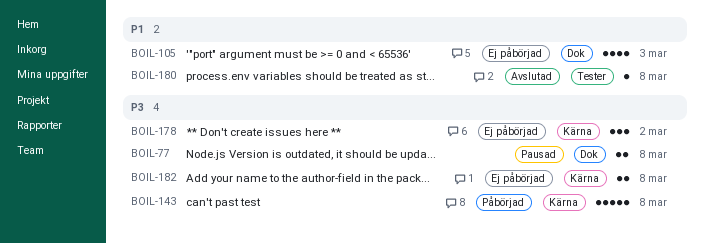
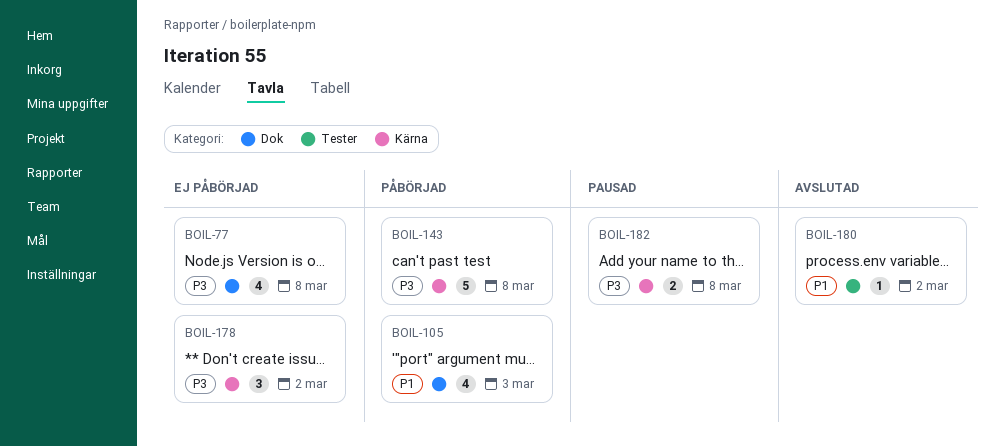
BOIL-77, status: Pausad -> Ej påbörjad
BOIL-77, estimate: 2 -> 4
BOIL-105, status: Ej påbörjad -> Påbörjad
BOIL-180, due: Mar 8 -> Mar 2
BOIL-182, status: Ej påbörjad -> Pausad

